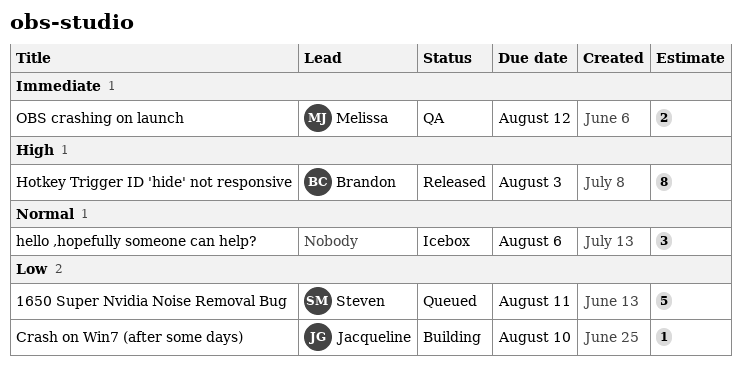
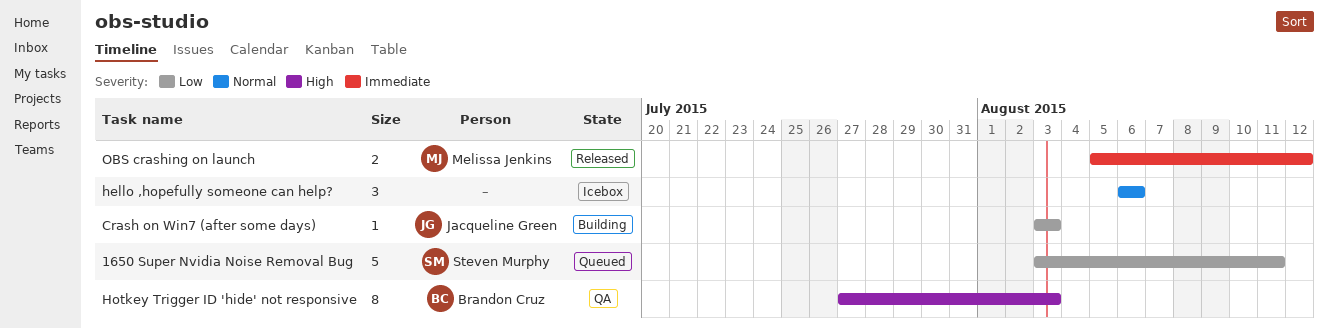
Crash on Win7 (after some days), due: Aug 10 -> Aug 3
Hotkey Trigger ID 'hide' not responsive, status: Released -> QA
OBS crashing on launch, status: QA -> Released

